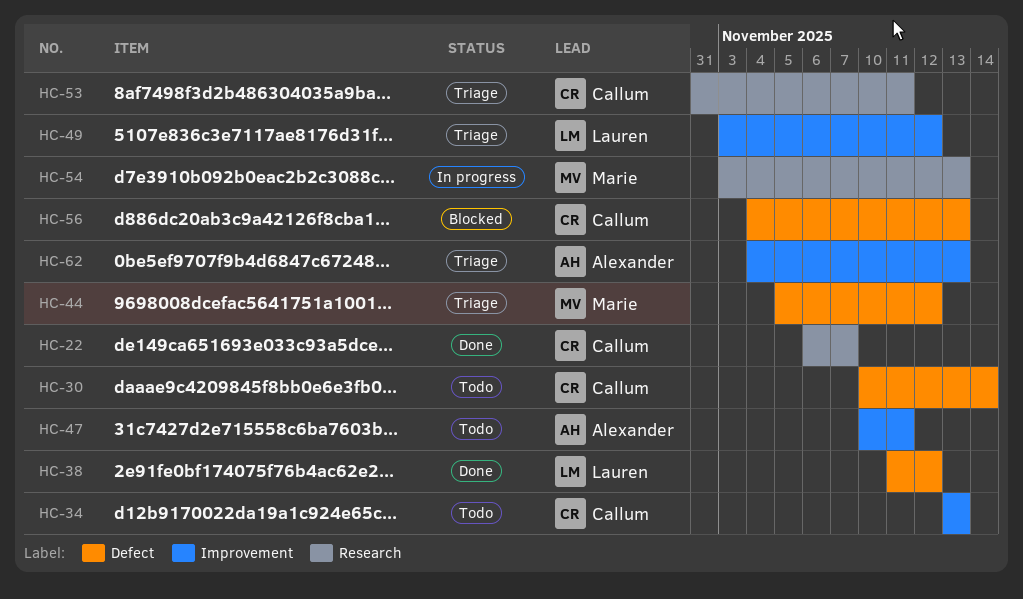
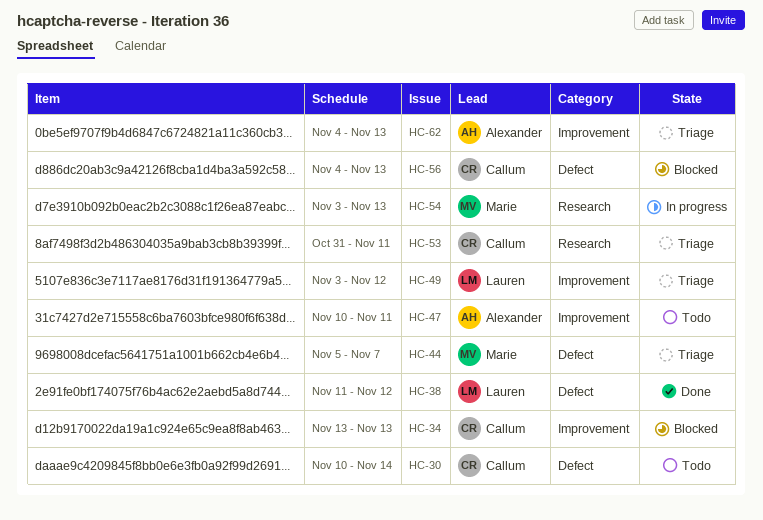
HC-22: present -> none
HC-34, status: Todo -> Blocked
HC-44, due: Nov 12 -> Nov 7

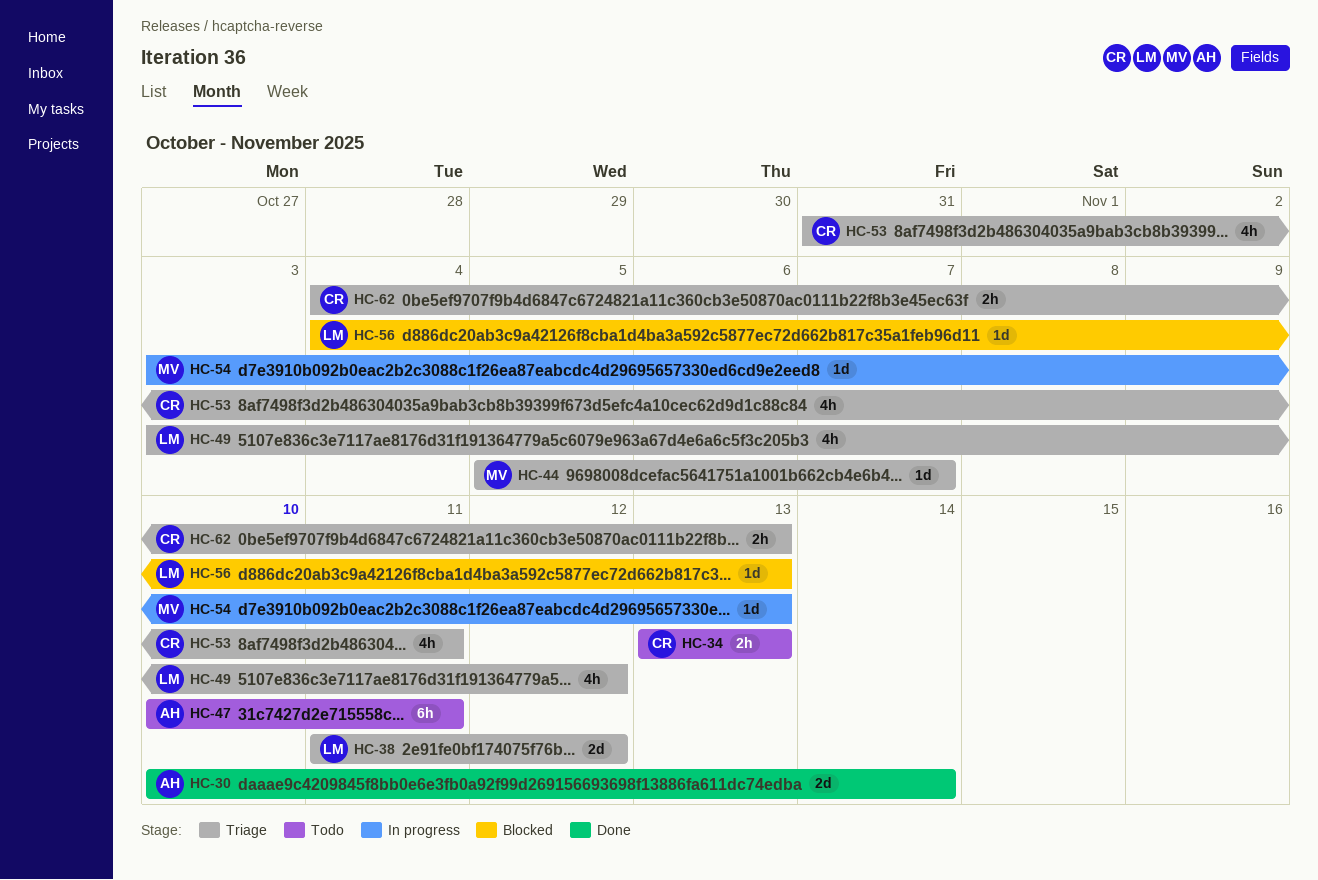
HC-30, status: Todo -> Done
HC-30, owner: Callum -> Alexander
HC-34, status: Blocked -> Todo
HC-38, status: Done -> Triage
HC-56, owner: Callum -> Lauren
HC-62, owner: Alexander -> Callum

